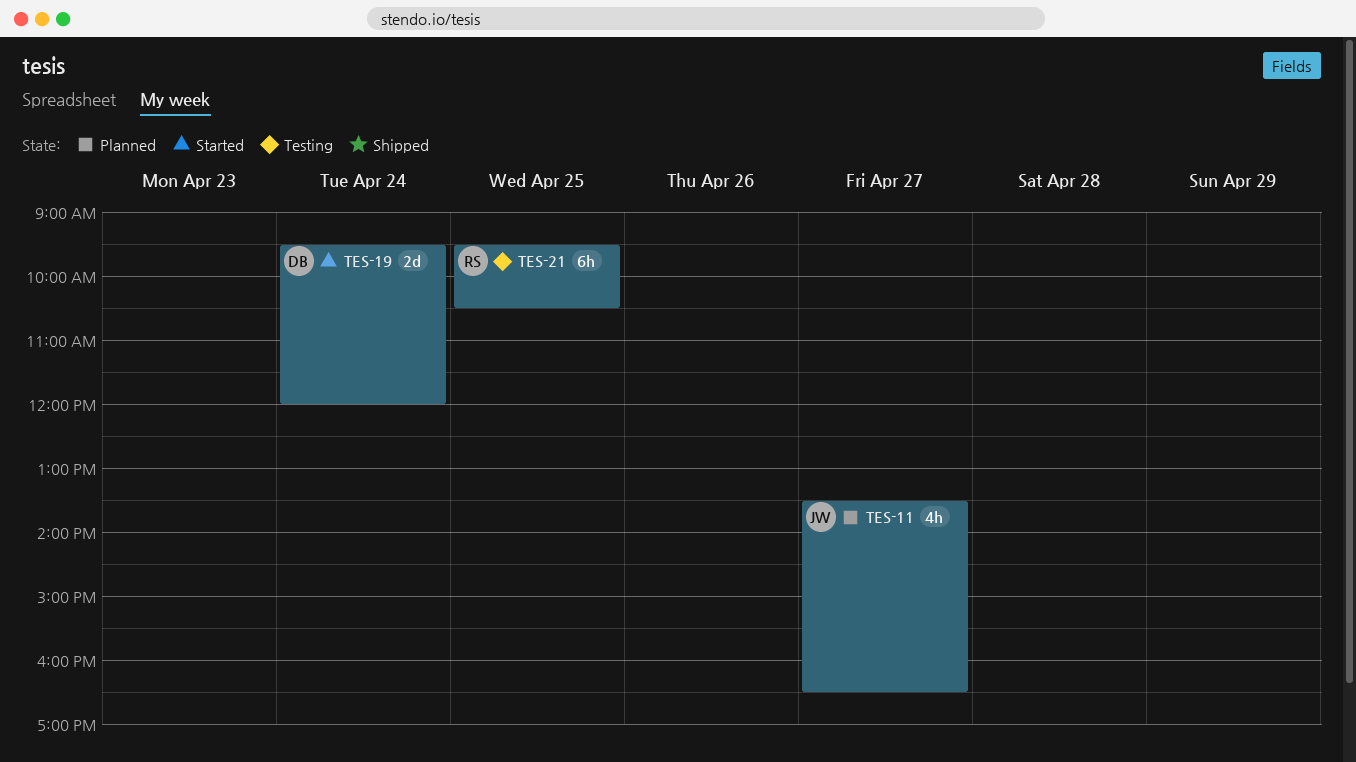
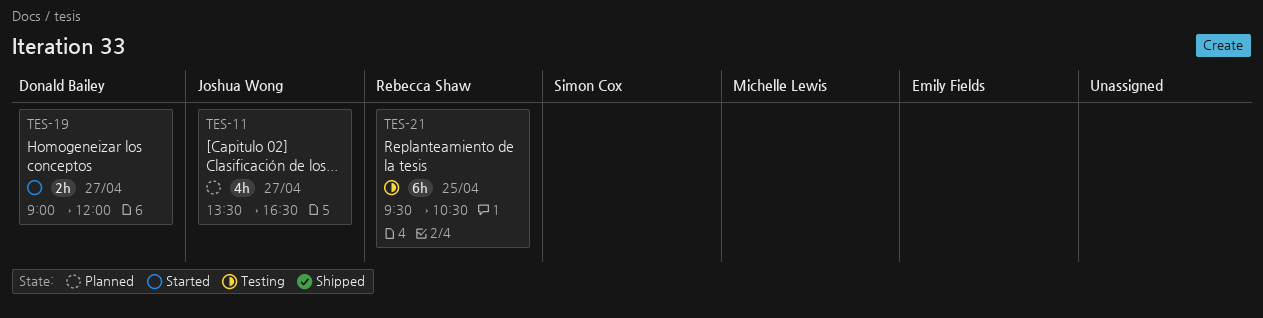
TES-19, estimate: 2d -> 2h
TES-19, day: Apr 24 -> Apr 27
TES-19, begins: 09:30 -> 09:00

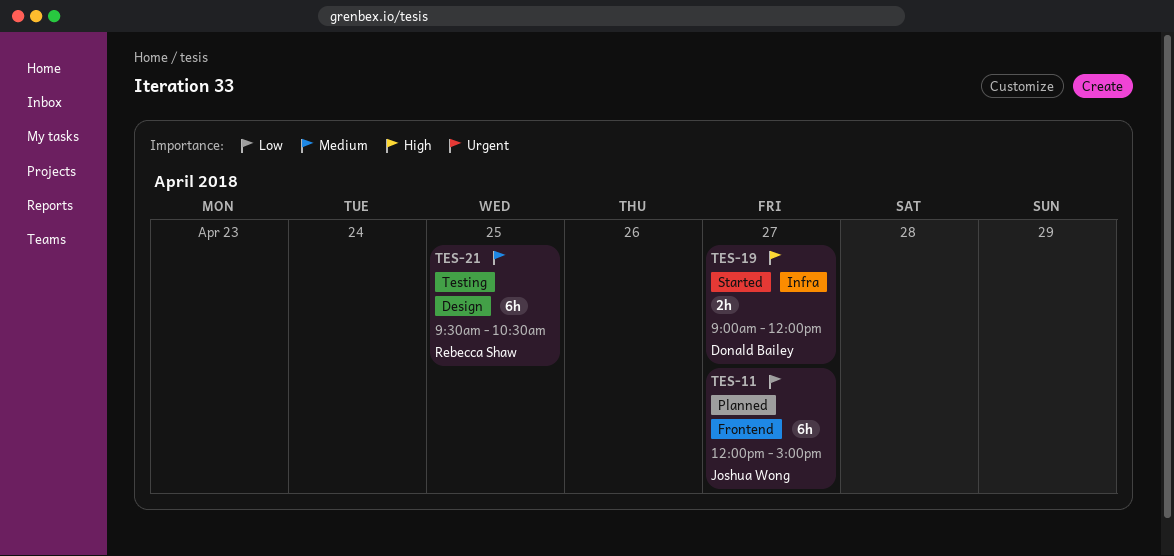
TES-11, estimate: 4h -> 6h
TES-11, begins: 13:30 -> 12:00
TES-11, ends: 16:30 -> 15:00

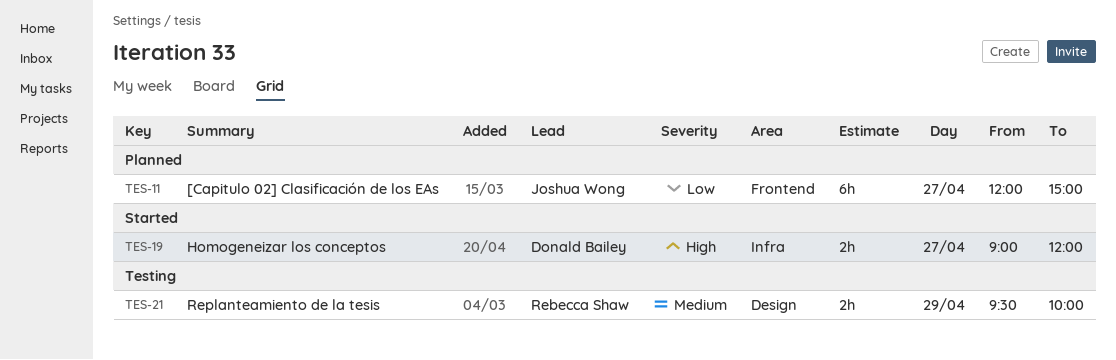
TES-21, estimate: 6h -> 2h
TES-21, day: Apr 25 -> Apr 29
TES-21, ends: 10:30 -> 10:00

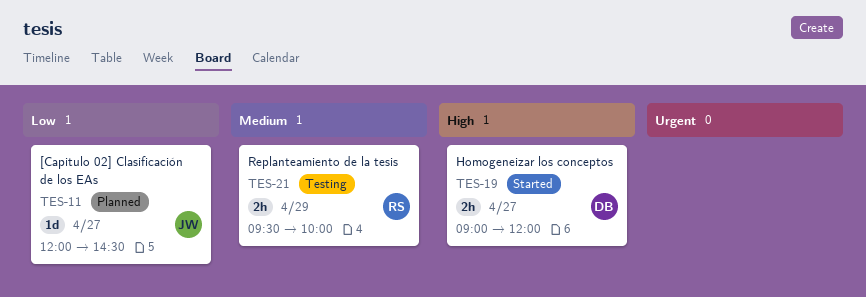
TES-11, estimate: 6h -> 1d
TES-11, ends: 15:00 -> 14:30

